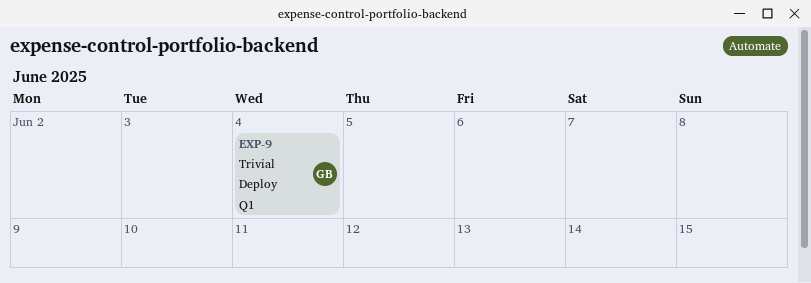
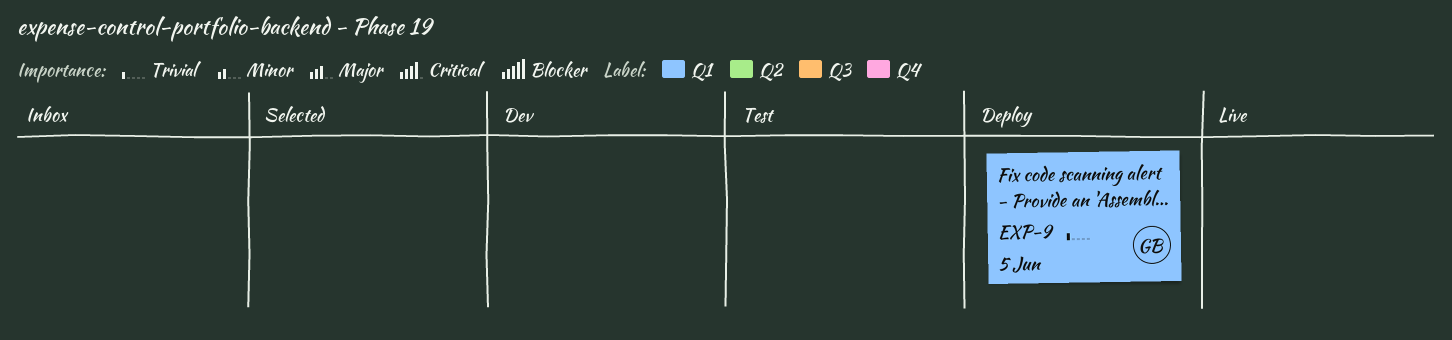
EXP-9, due: Jun 4 -> Jun 5

